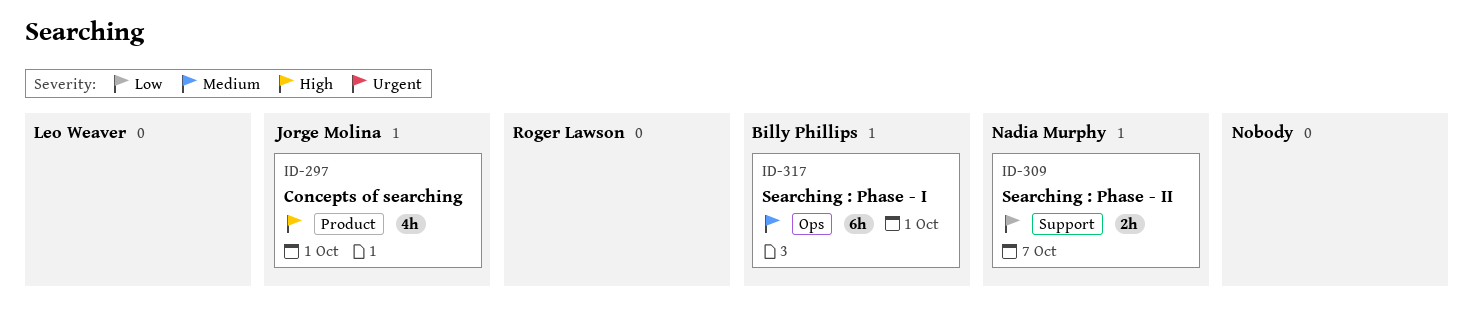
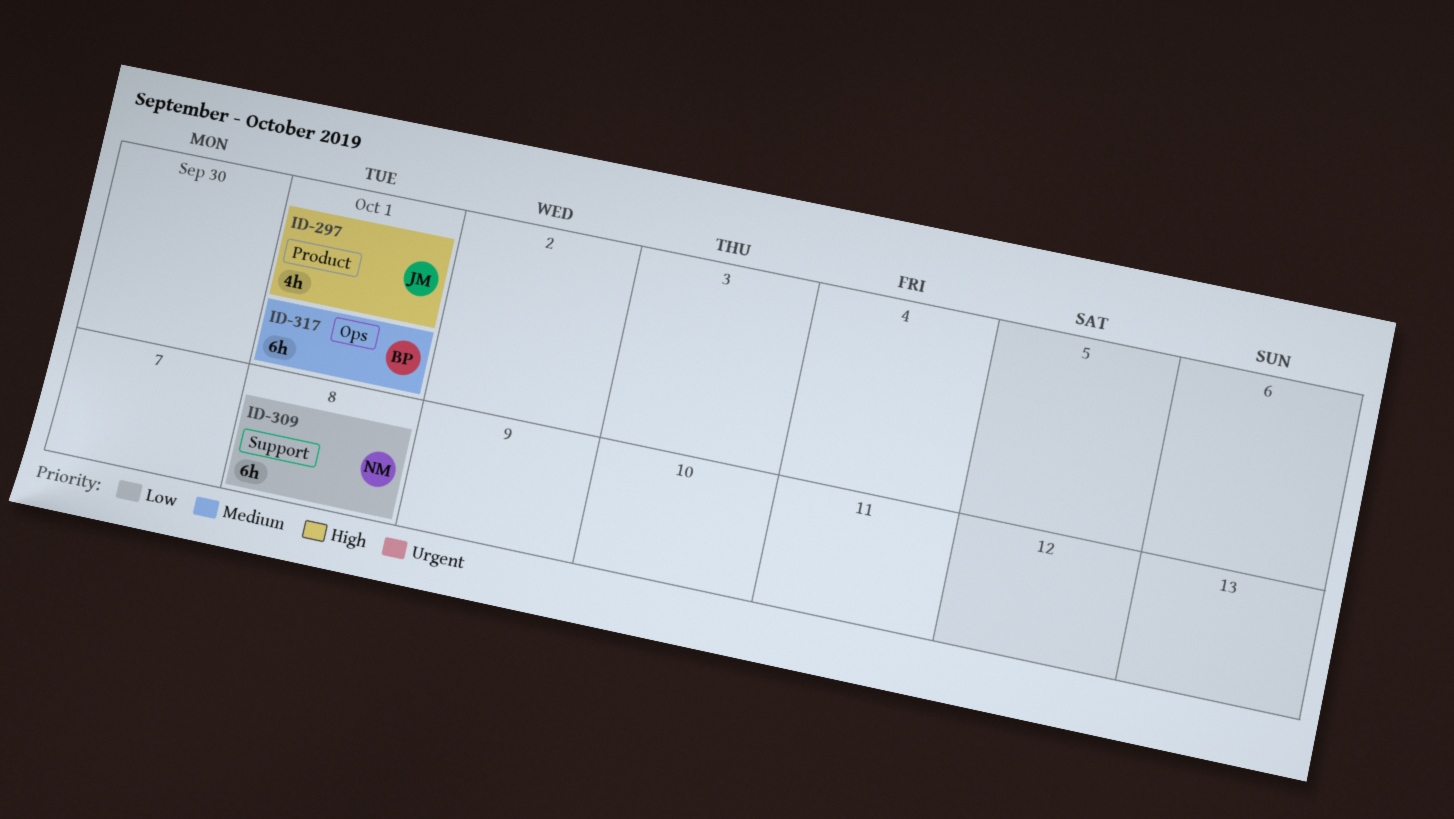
ID-309, estimate: 2h -> 6h
ID-309, due: Oct 7 -> Oct 8

